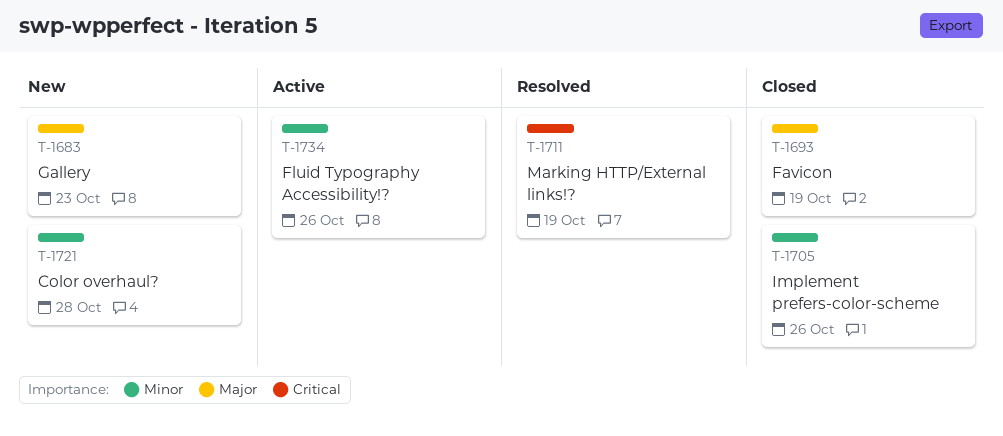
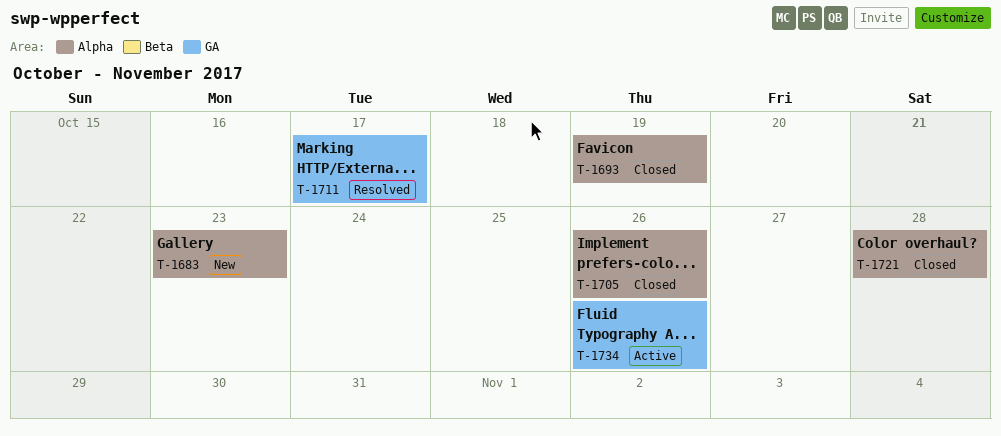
T-1711, due: Oct 19 -> Oct 17
T-1721, status: New -> Closed

